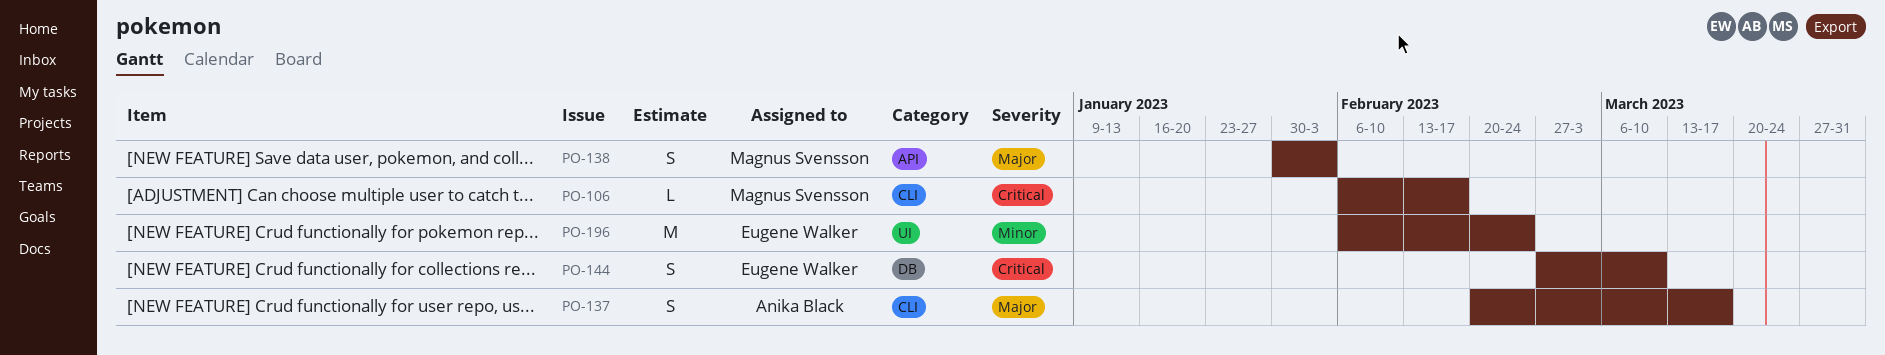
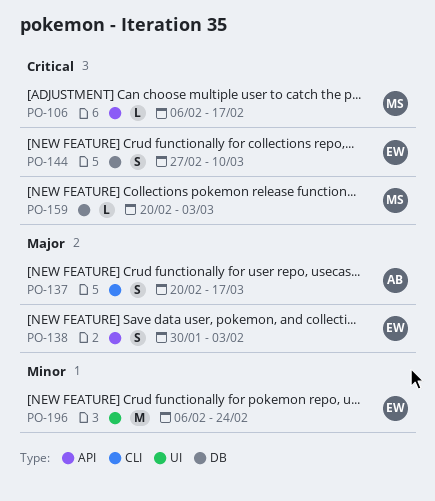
PO-106, label: CLI -> API
PO-138, owner: Magnus Svensson -> Eugene Walker
PO-159: none -> present

